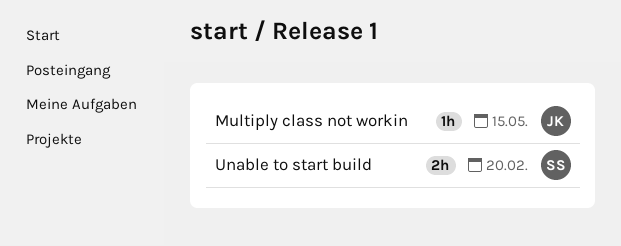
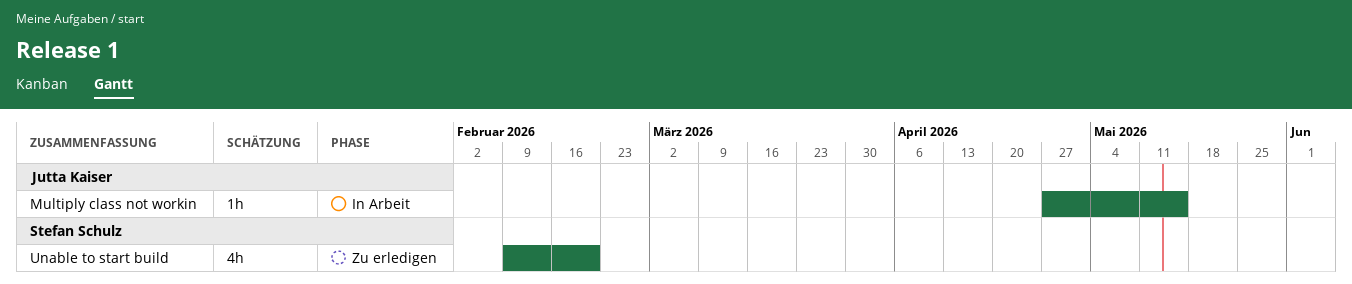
Unable to start build, estimate: 2h -> 4h

